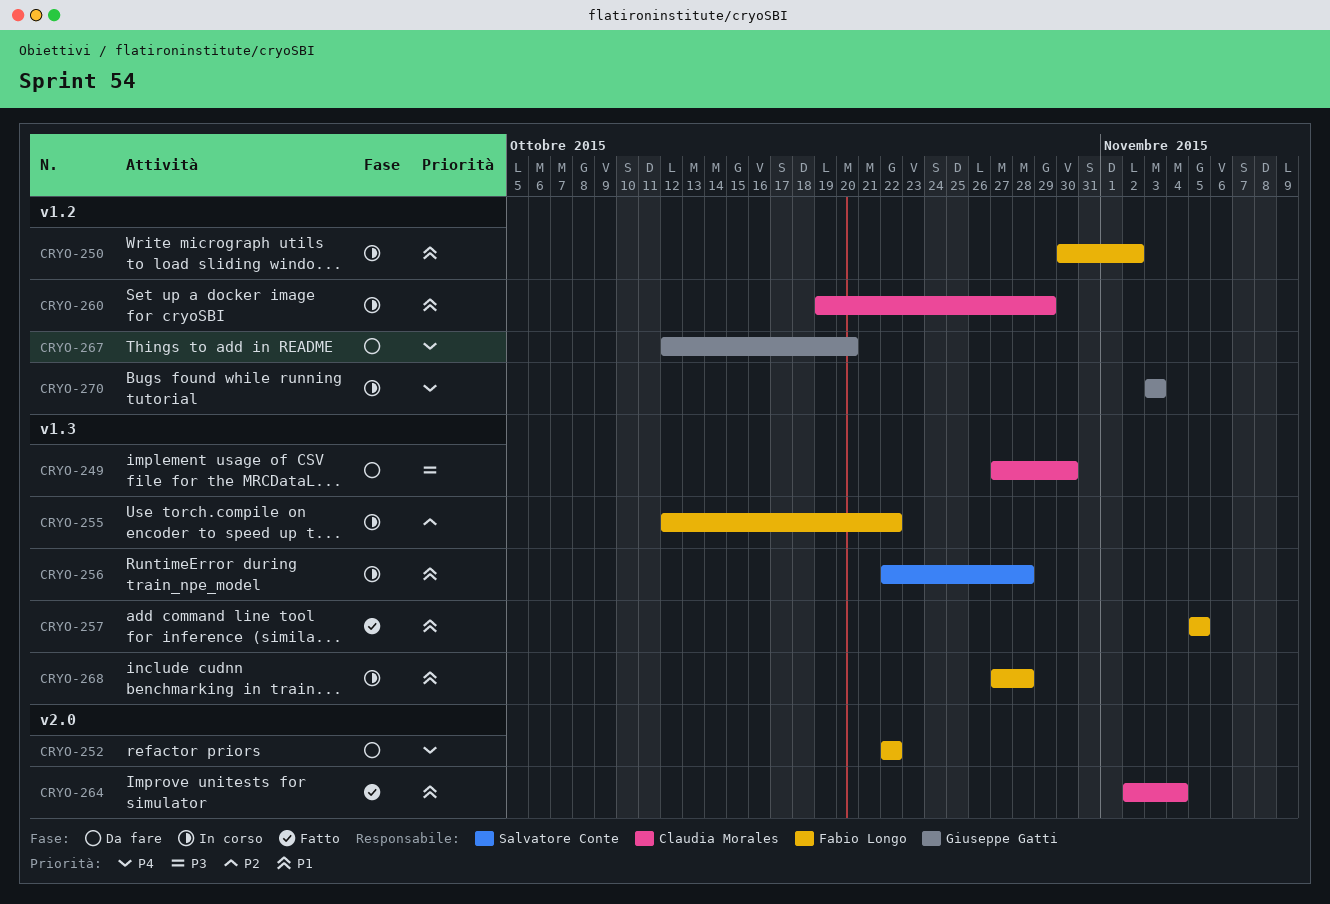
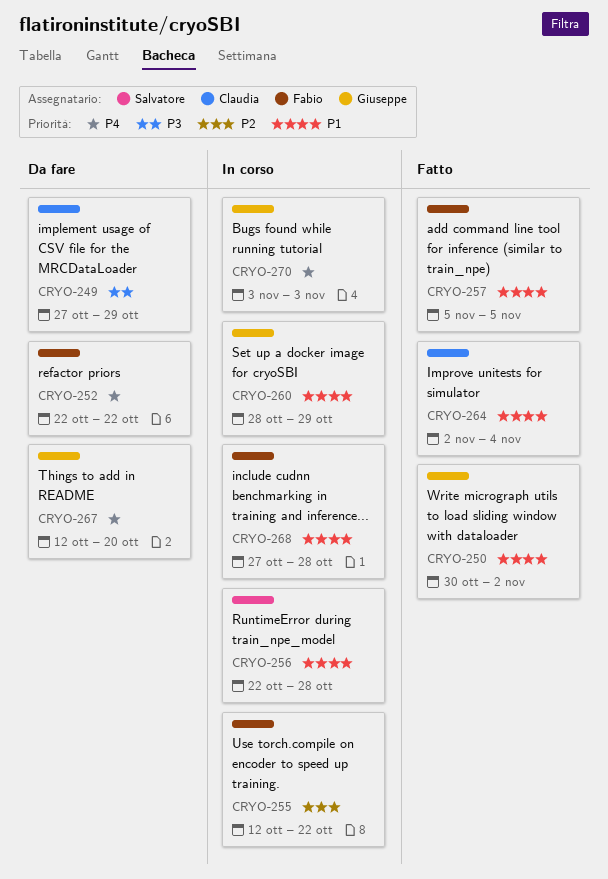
CRYO-249, due: Oct 30 -> Oct 29
CRYO-250, status: In corso -> Fatto
CRYO-250, owner: Fabio Longo -> Giuseppe Gatti
CRYO-260, owner: Claudia Morales -> Giuseppe Gatti
CRYO-260, start: Oct 19 -> Oct 28

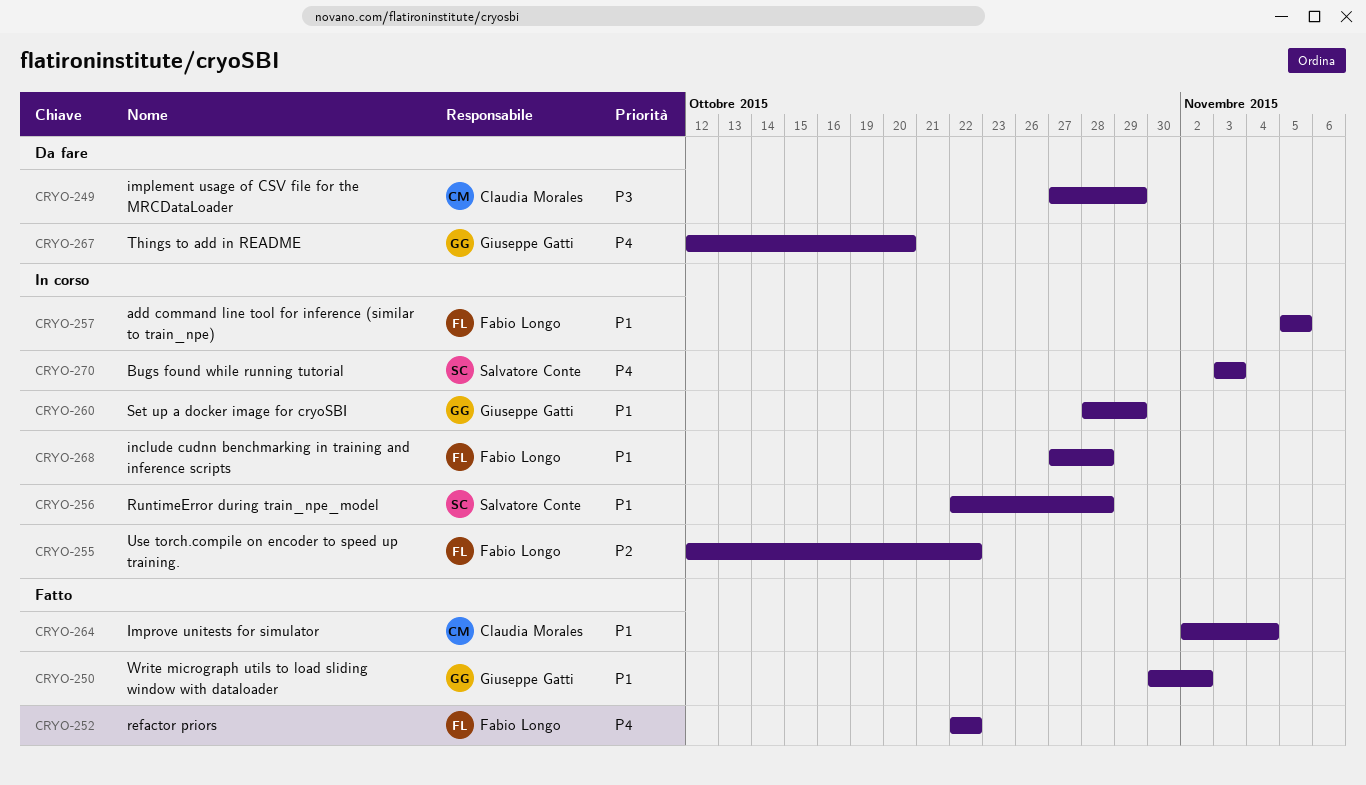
CRYO-252, status: Da fare -> Fatto
CRYO-257, status: Fatto -> In corso
CRYO-270, owner: Giuseppe Gatti -> Salvatore Conte

